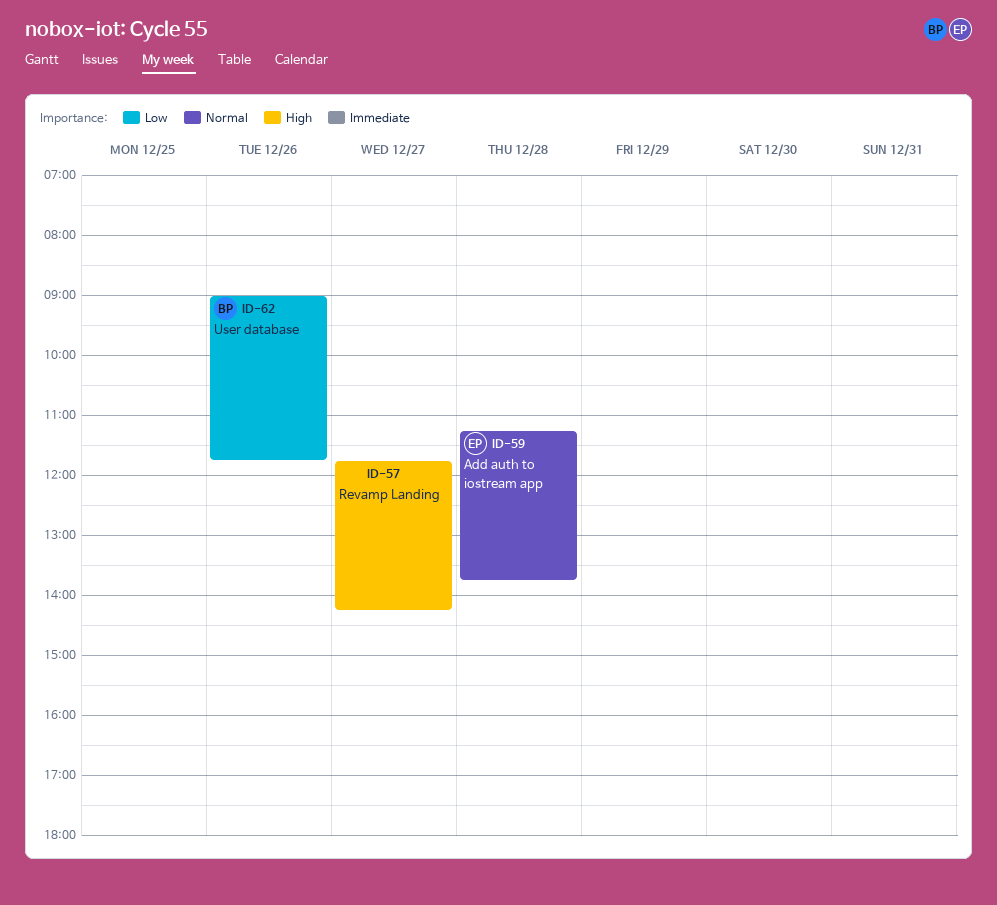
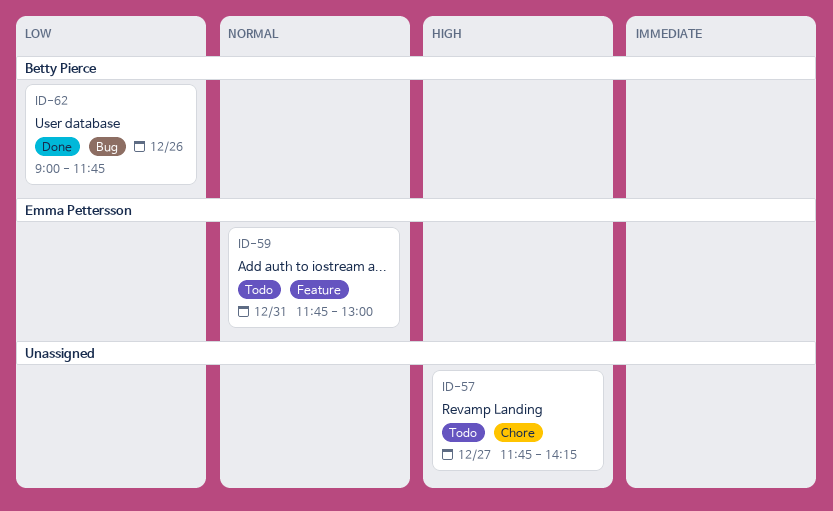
ID-59, day: Dec 28 -> Dec 31
ID-59, begins: 11:15 -> 11:45
ID-59, ends: 13:45 -> 13:00

